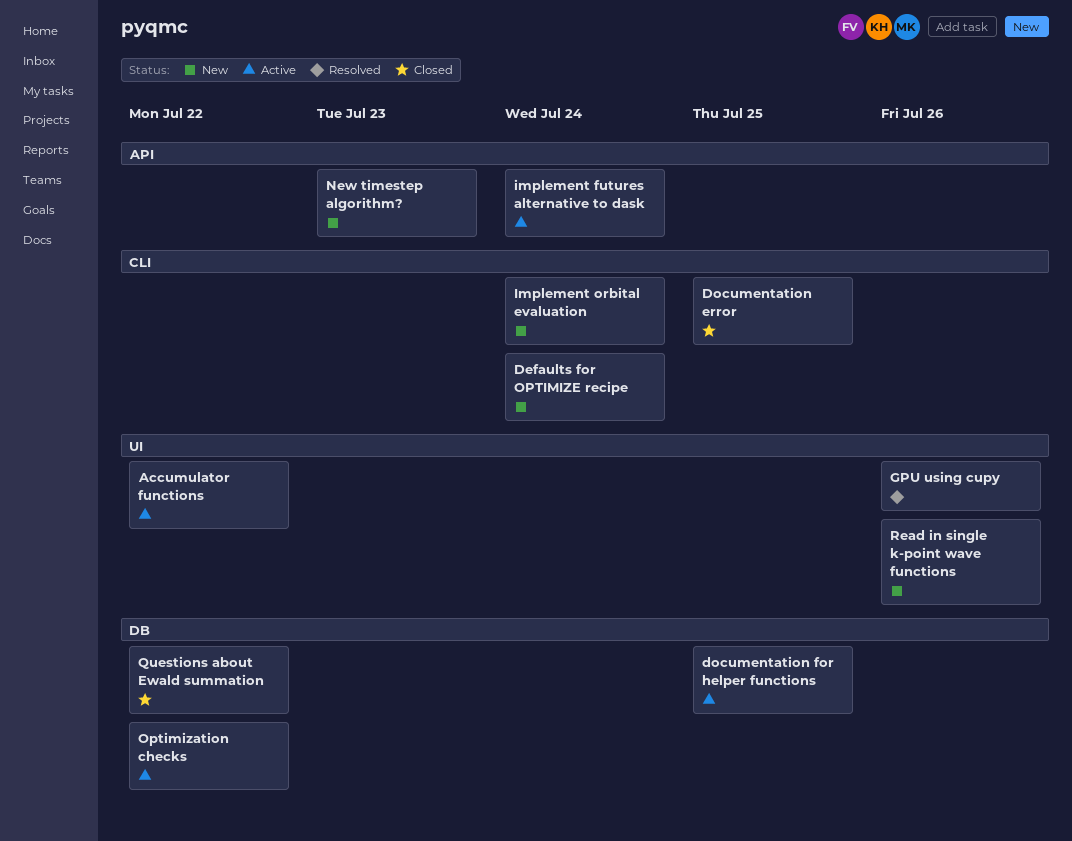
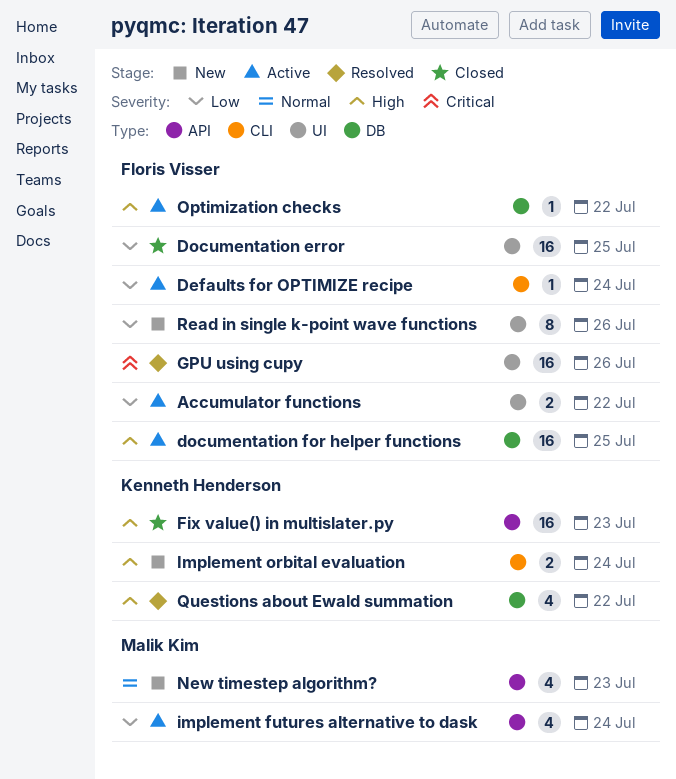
Defaults for OPTIMIZE recipe, status: New -> Active
Documentation error, label: CLI -> UI
Fix value() in multislater.py: none -> present
Questions about Ewald summation, status: Closed -> Resolved

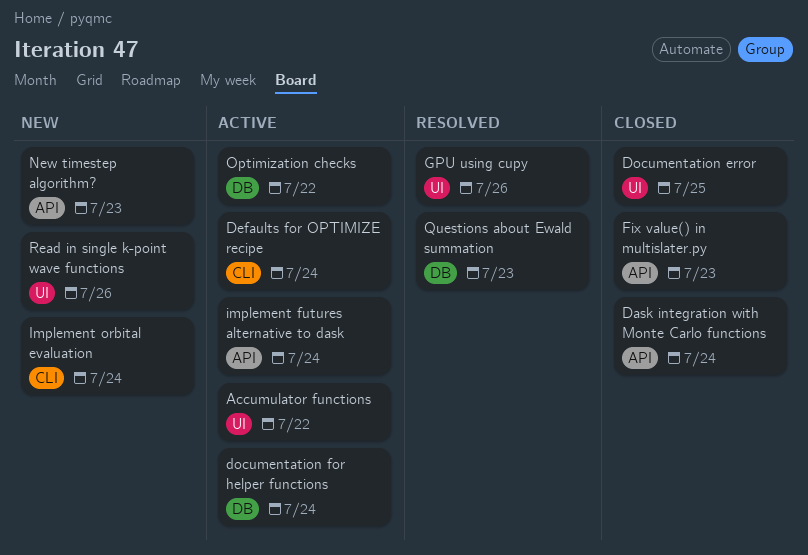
Dask integration with Monte Carlo functions: none -> present
documentation for helper functions, due: Jul 25 -> Jul 24
Questions about Ewald summation, due: Jul 22 -> Jul 23

